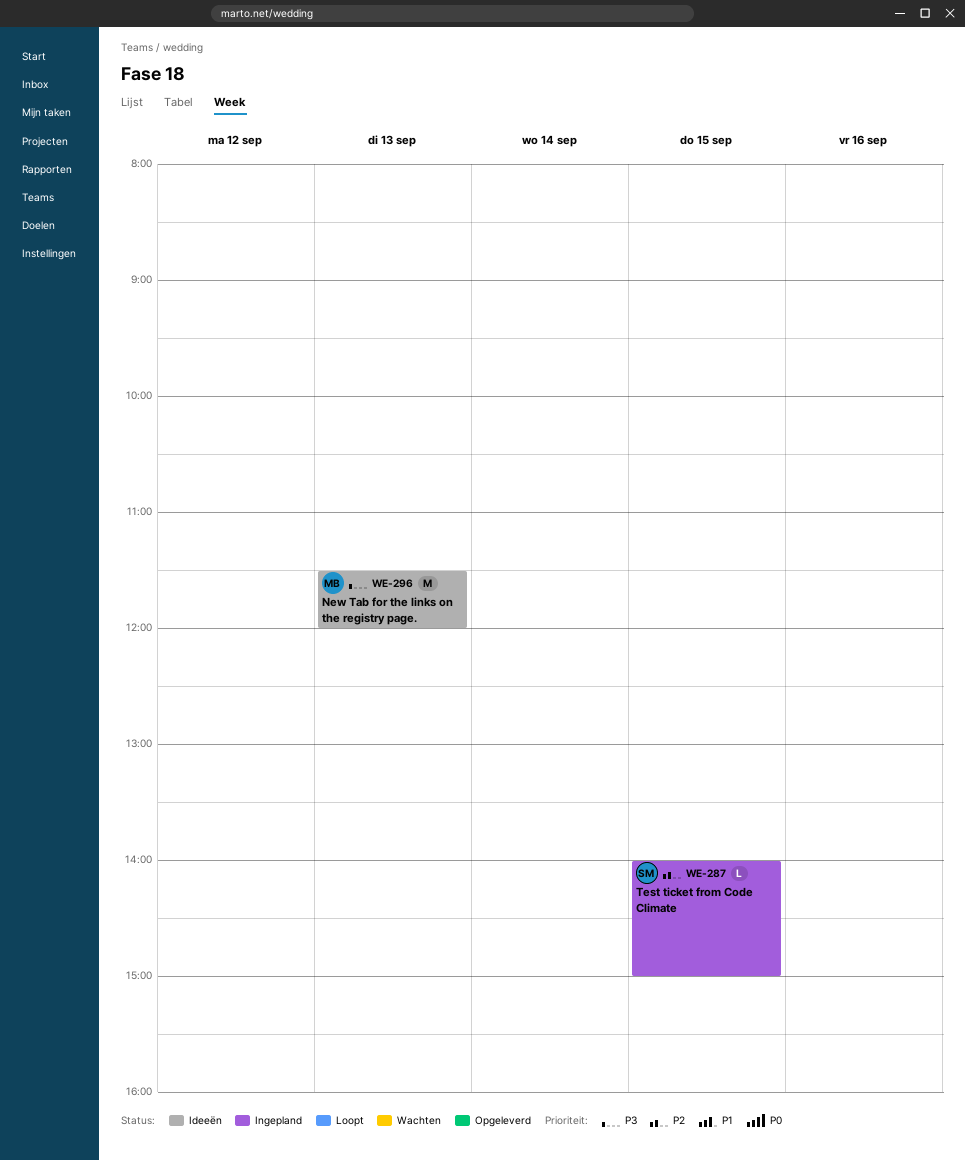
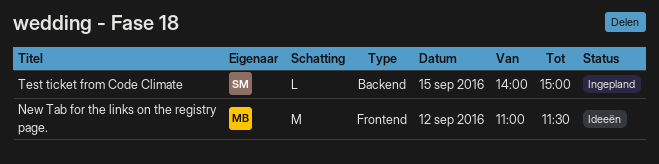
New Tab for the links on the registry page., day: Sep 13 -> Sep 12
New Tab for the links on the registry page., begins: 11:30 -> 11:00
New Tab for the links on the registry page., ends: 12:00 -> 11:30

